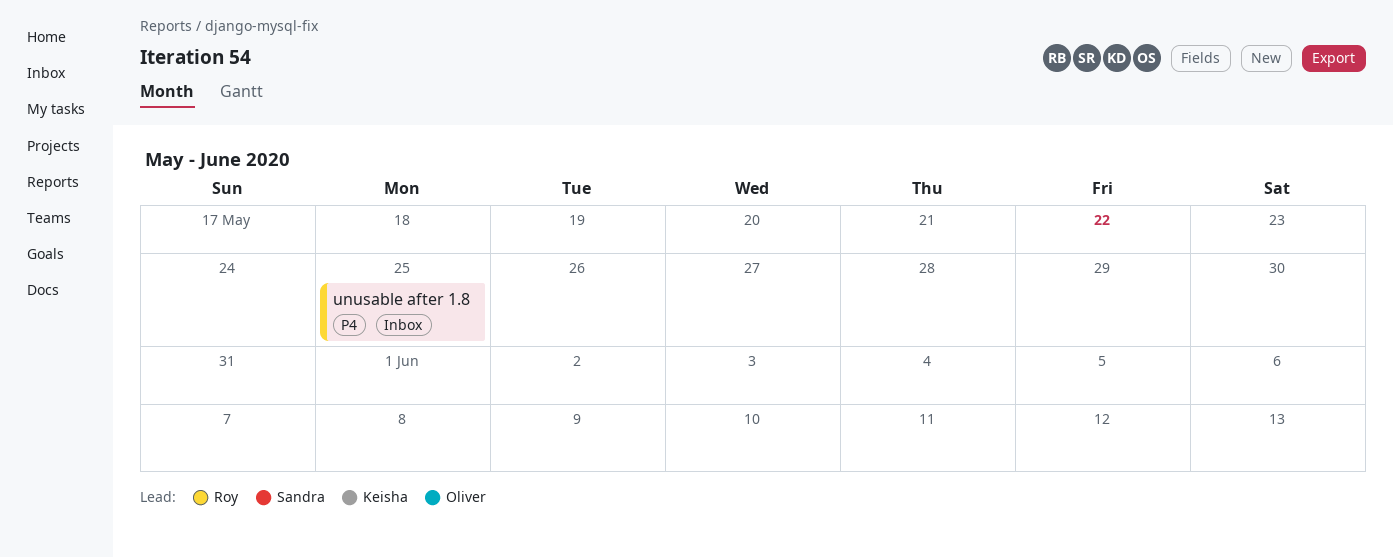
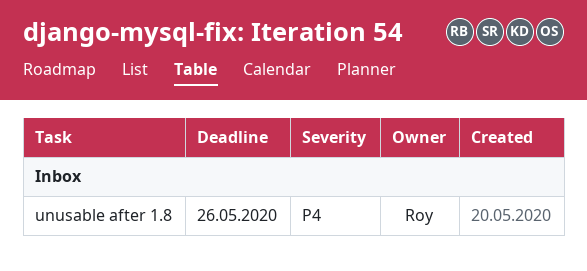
unusable after 1.8, due: May 25 -> May 26

